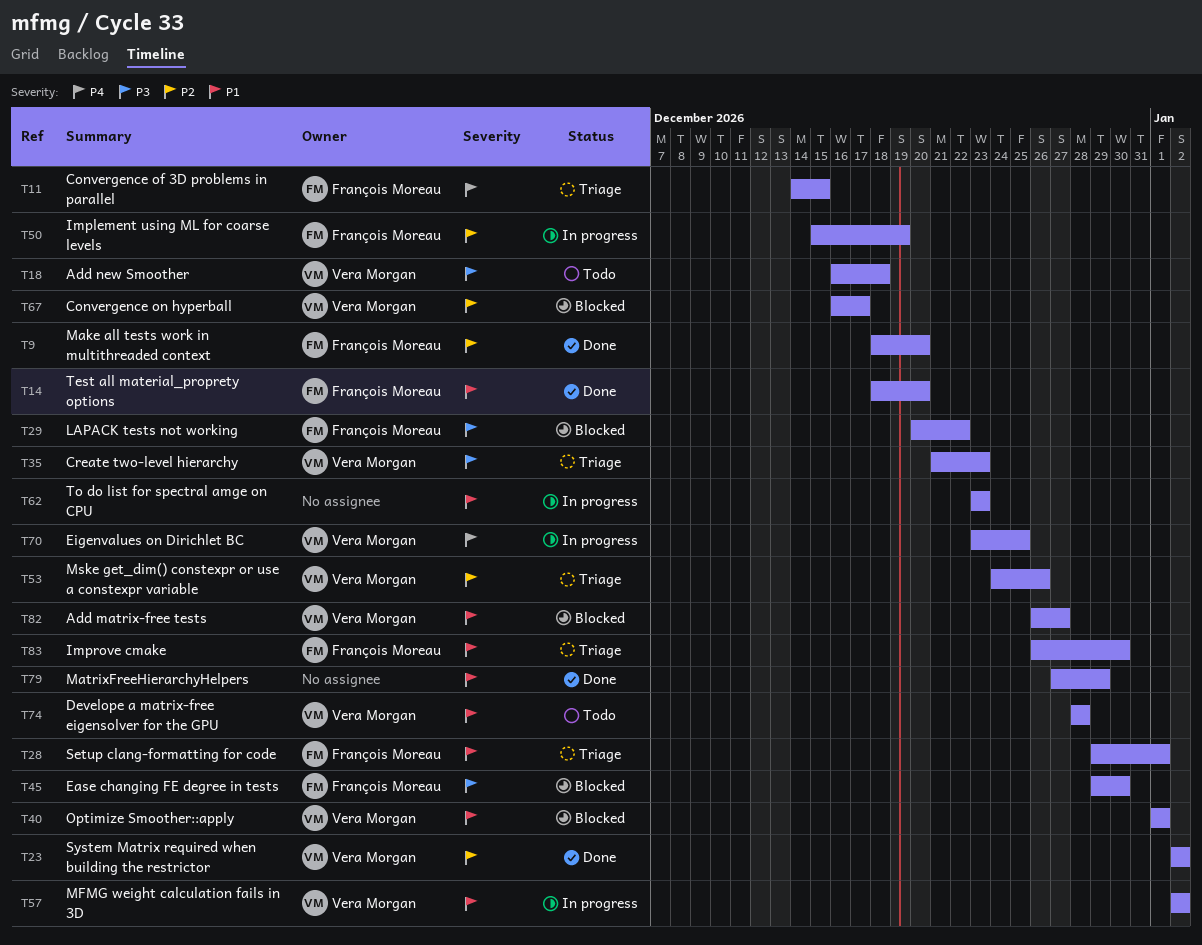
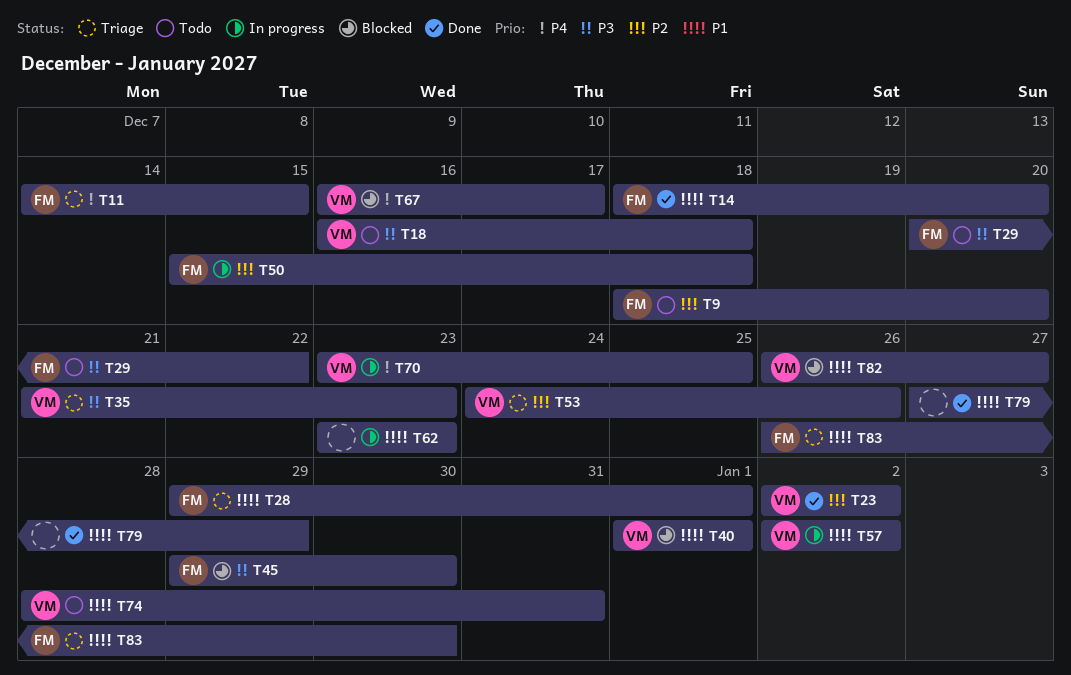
T9, status: Done -> Todo
T29, status: Blocked -> Todo
T50, due: Dec 19 -> Dec 18
T67, priority: P2 -> P4
T74, due: Dec 28 -> Dec 31

